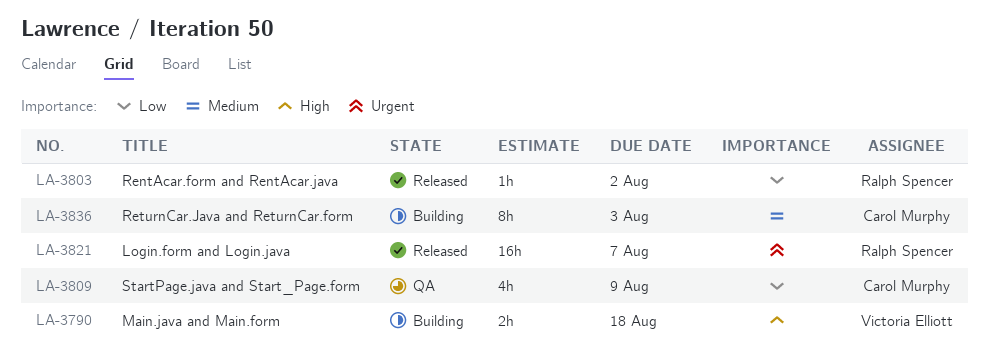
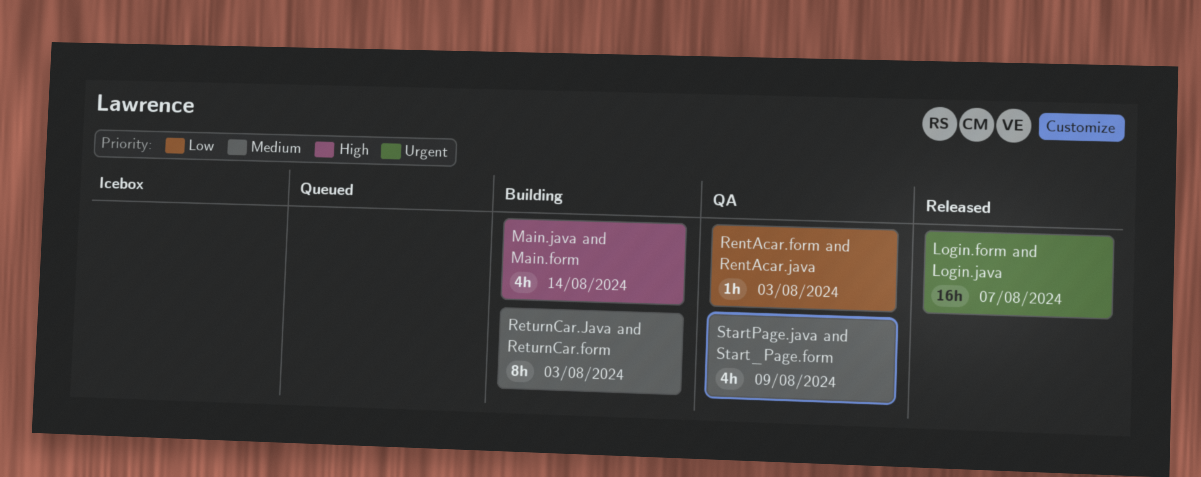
Main.java and Main.form, estimate: 2h -> 4h
Main.java and Main.form, due: Aug 18 -> Aug 14
RentAcar.form and RentAcar.java, status: Released -> QA
RentAcar.form and RentAcar.java, due: Aug 2 -> Aug 3
StartPage.java and Start_Page.form, priority: Low -> Medium

